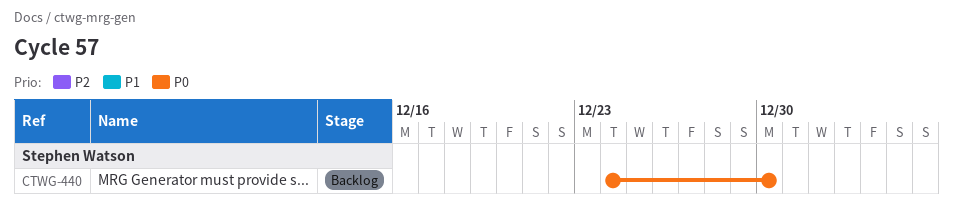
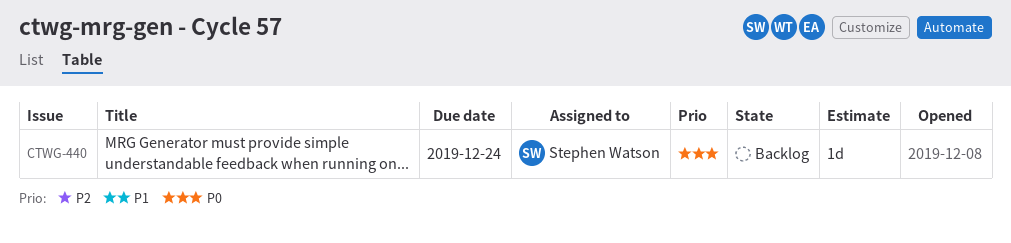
CTWG-440, due: Dec 30 -> Dec 24

